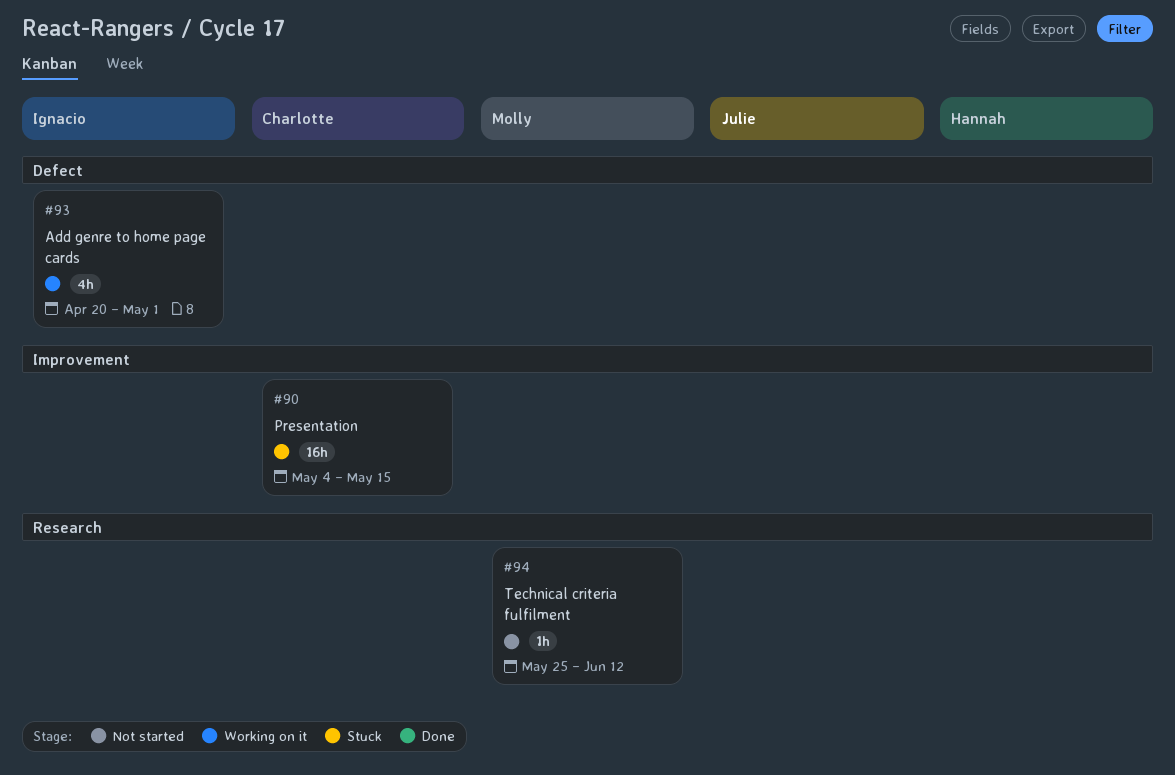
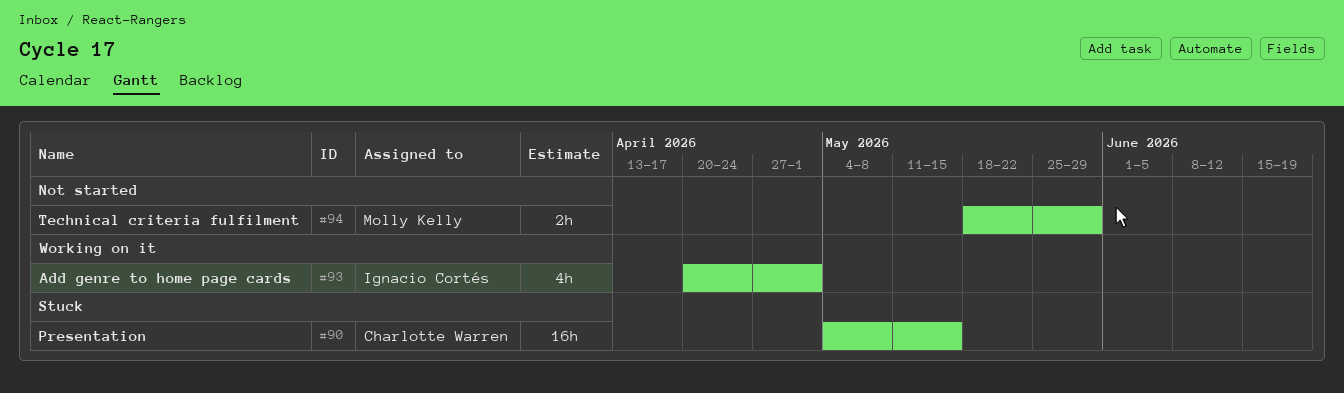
#94, estimate: 1h -> 2h
#94, start: May 25 -> May 18
#94, due: Jun 12 -> May 29

